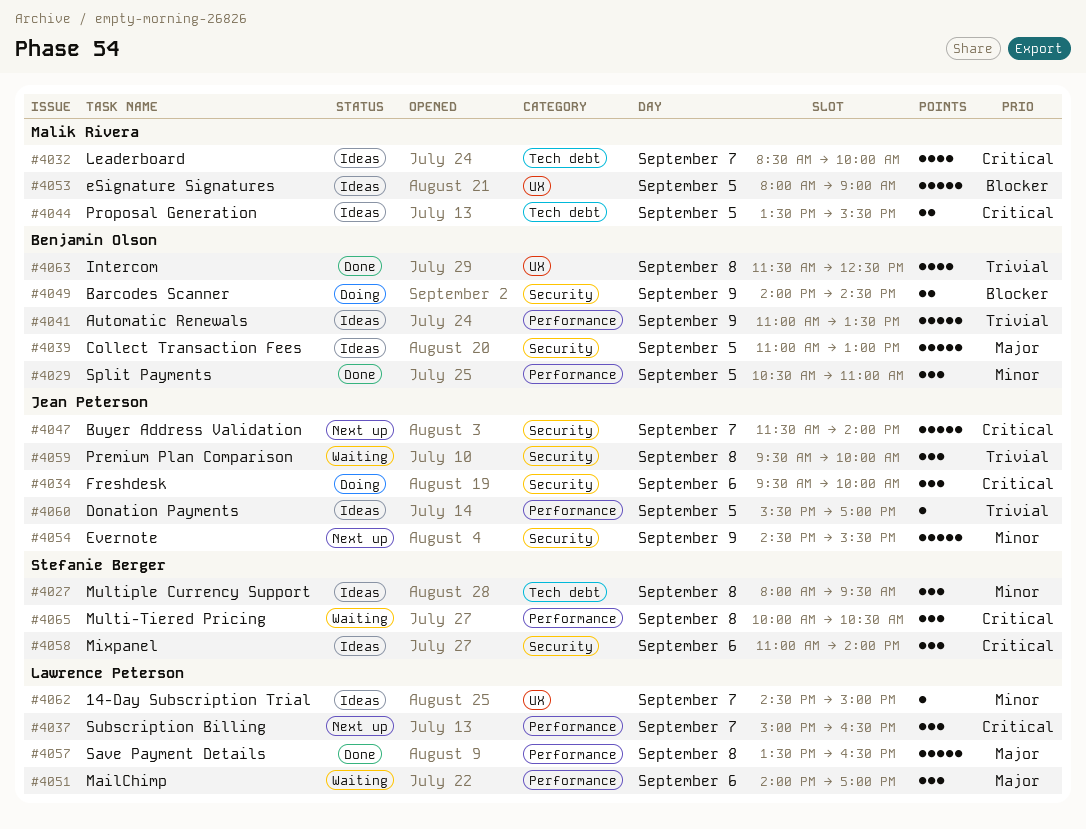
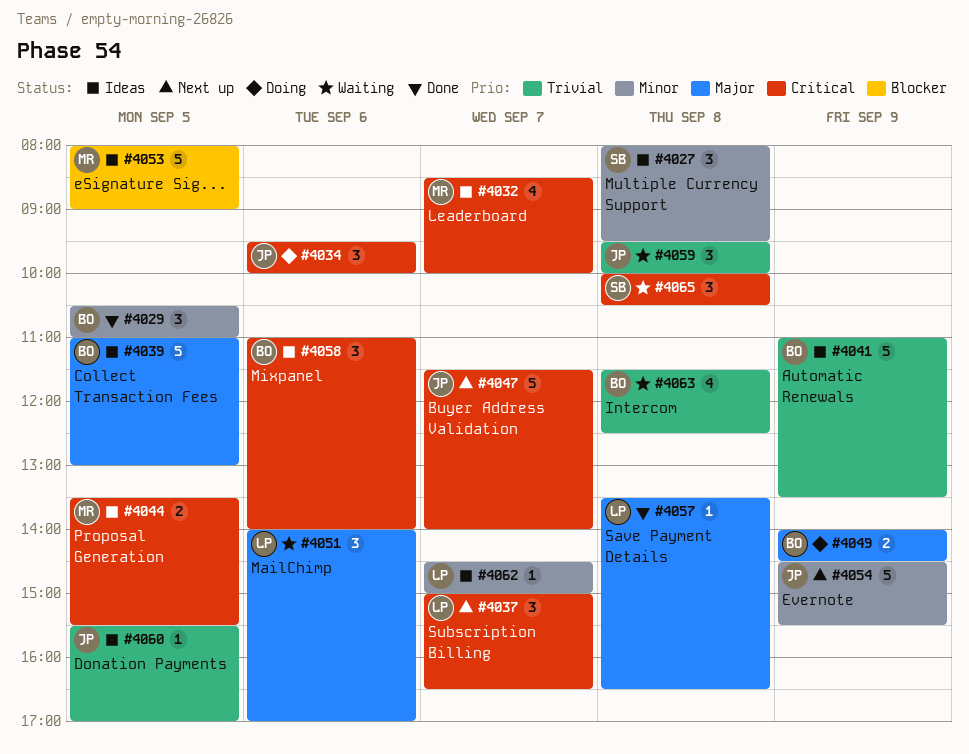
#4049, priority: Blocker -> Major
#4057, estimate: 5 -> 1
#4058, owner: Stefanie Berger -> Benjamin Olson
#4063, status: Done -> Waiting

